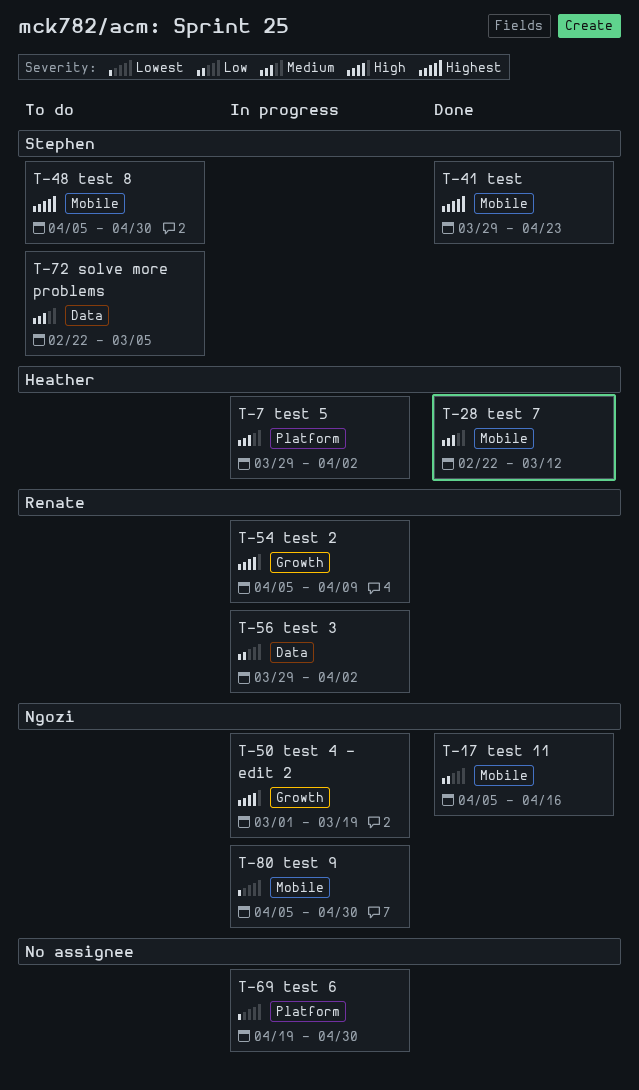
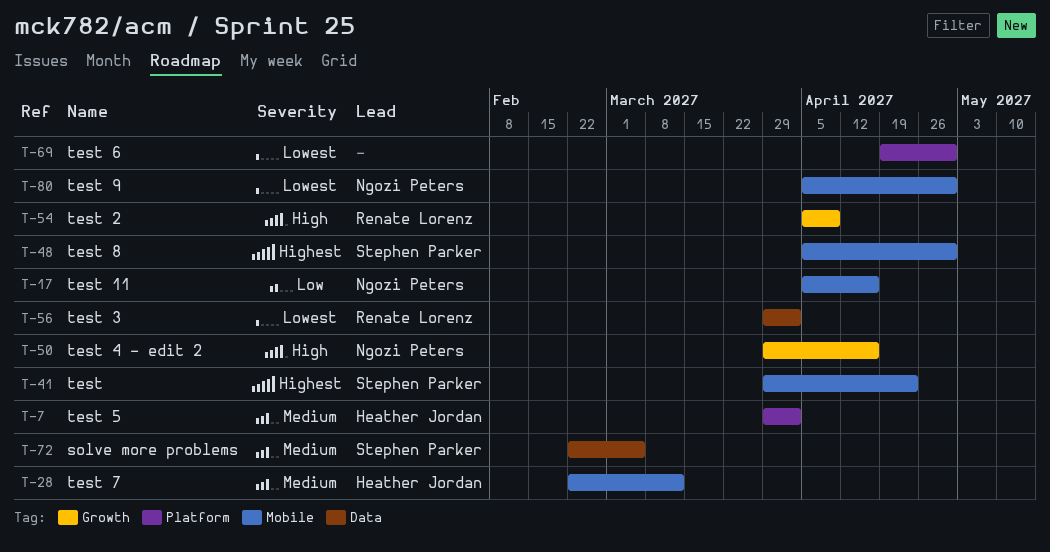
T-50, start: Mar 1 -> Mar 29
T-50, due: Mar 19 -> Apr 16
T-56, priority: Low -> Lowest

